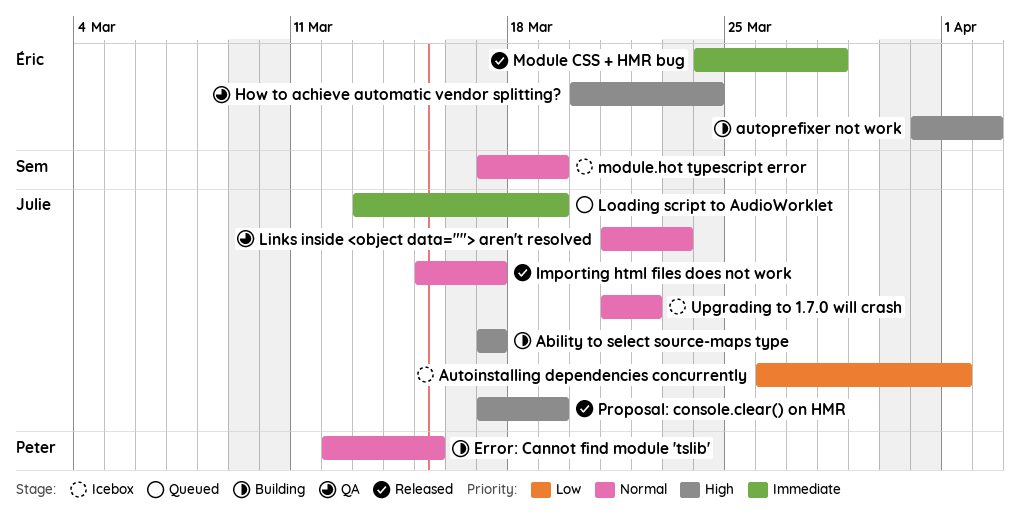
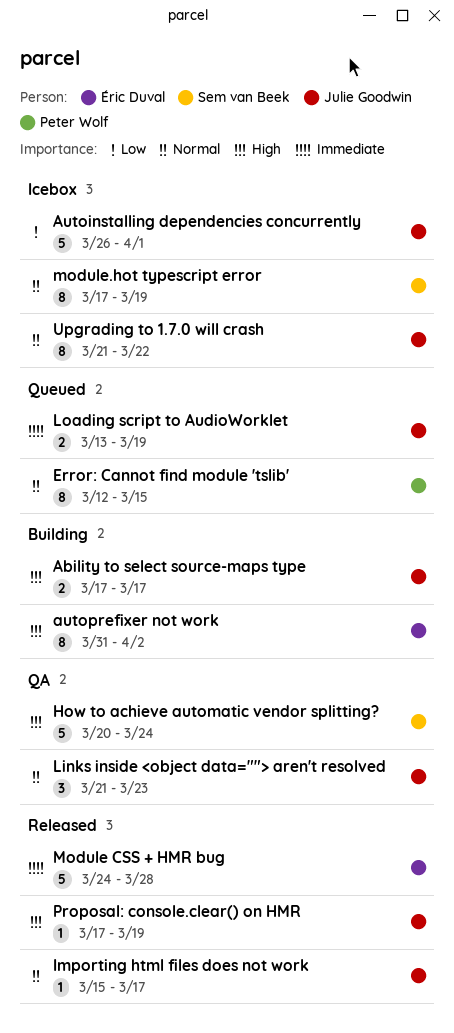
Error: Cannot find module 'tslib', status: Building -> Queued
How to achieve automatic vendor splitting?, owner: Éric Duval -> Sem van Beek

